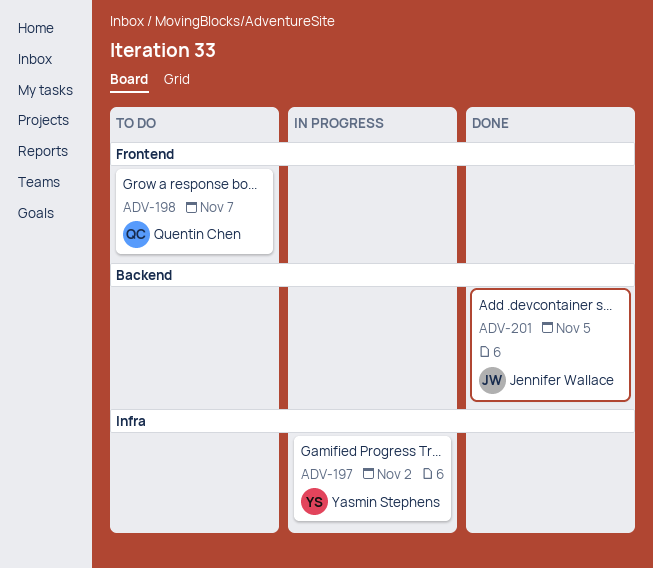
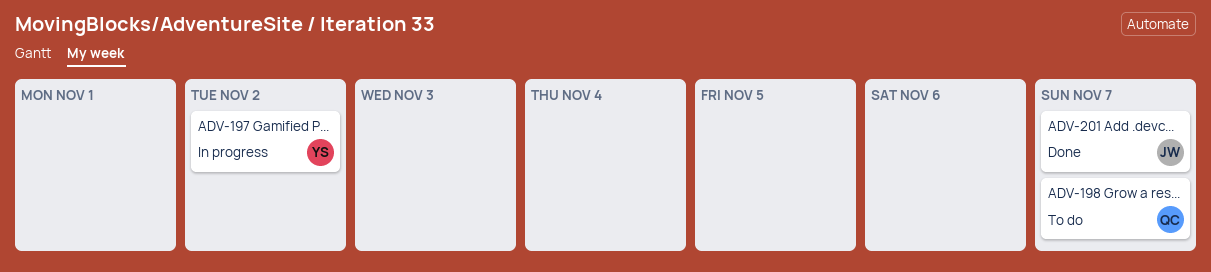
ADV-201, due: Nov 5 -> Nov 7

